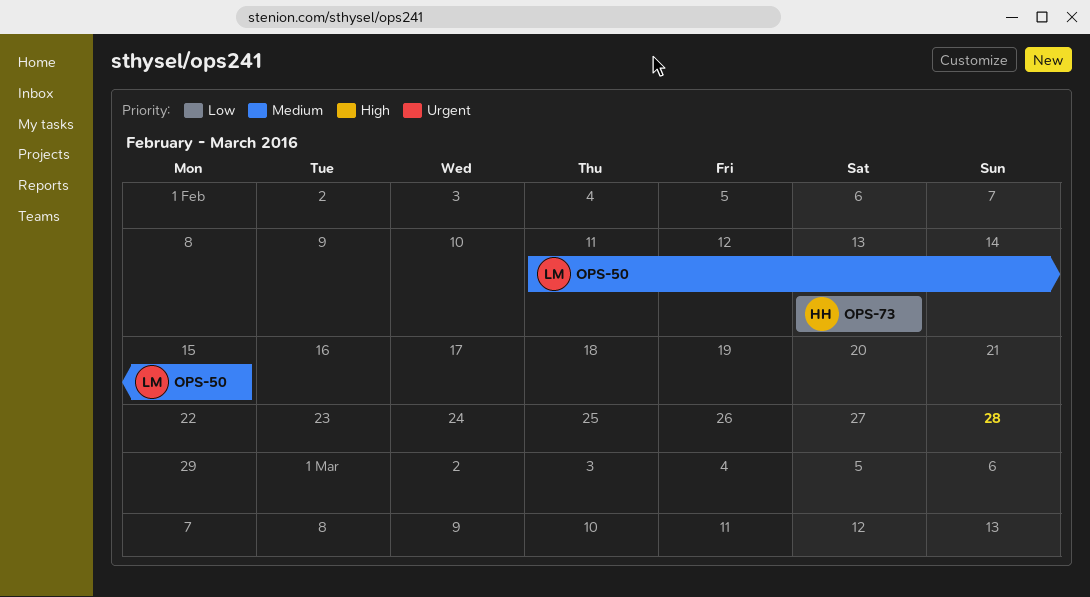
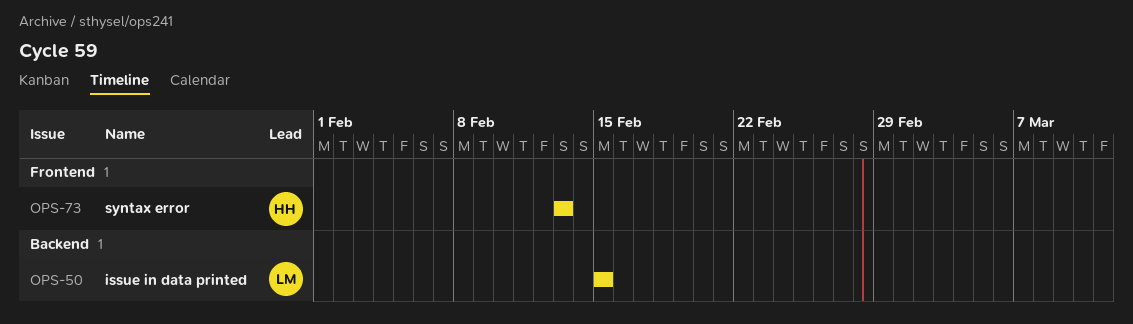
OPS-50, start: Feb 11 -> Feb 15

